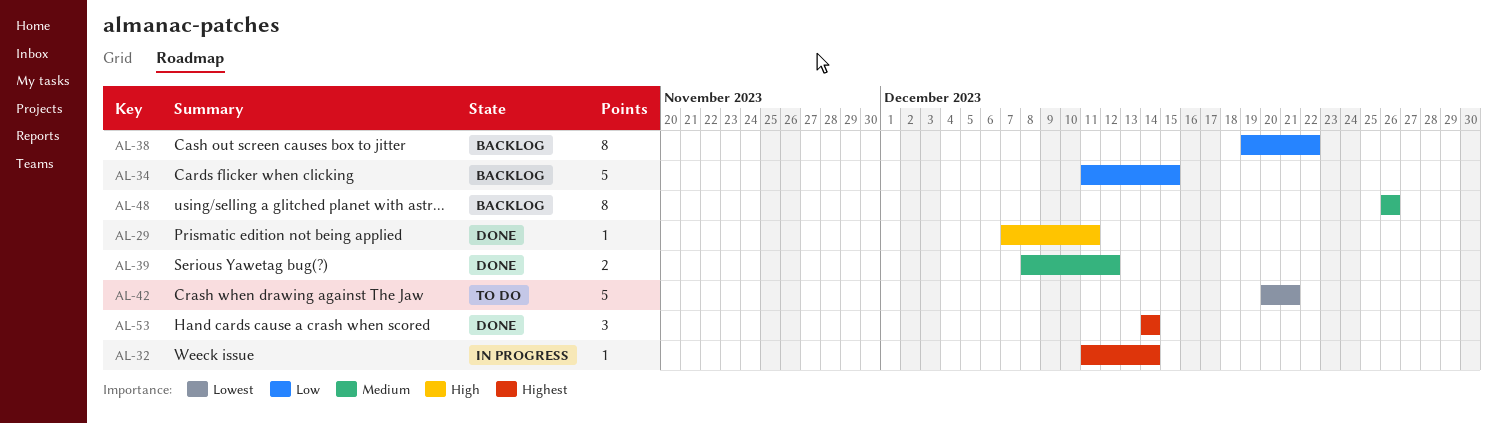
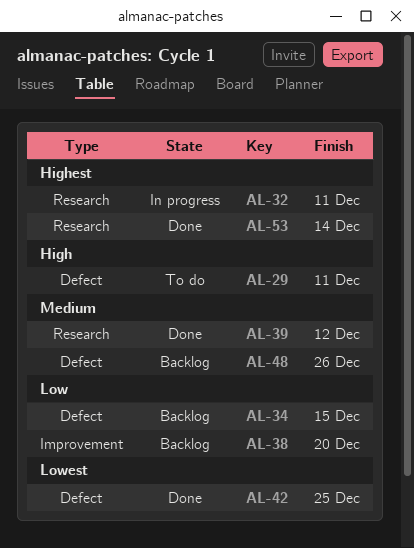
AL-29, status: Done -> To do
AL-32, due: Dec 14 -> Dec 11
AL-38, due: Dec 22 -> Dec 20
AL-42, status: To do -> Done
AL-42, due: Dec 21 -> Dec 25

